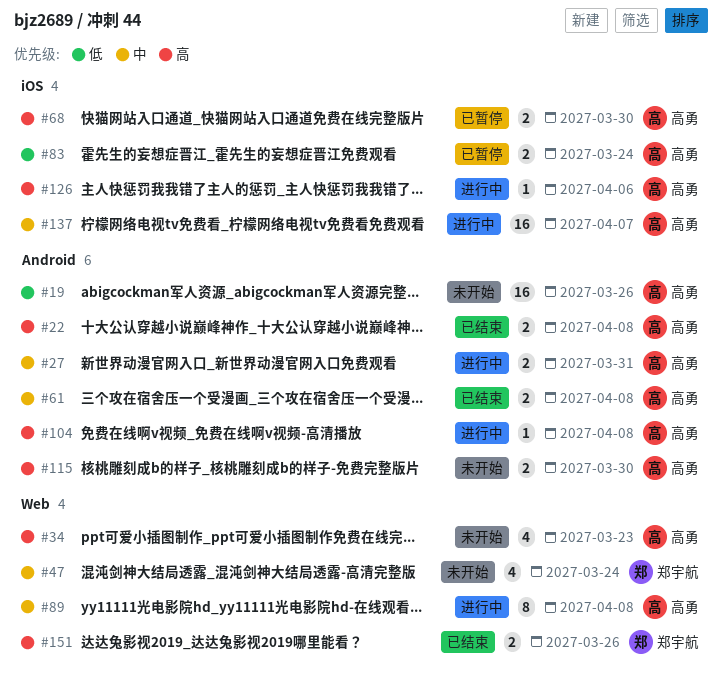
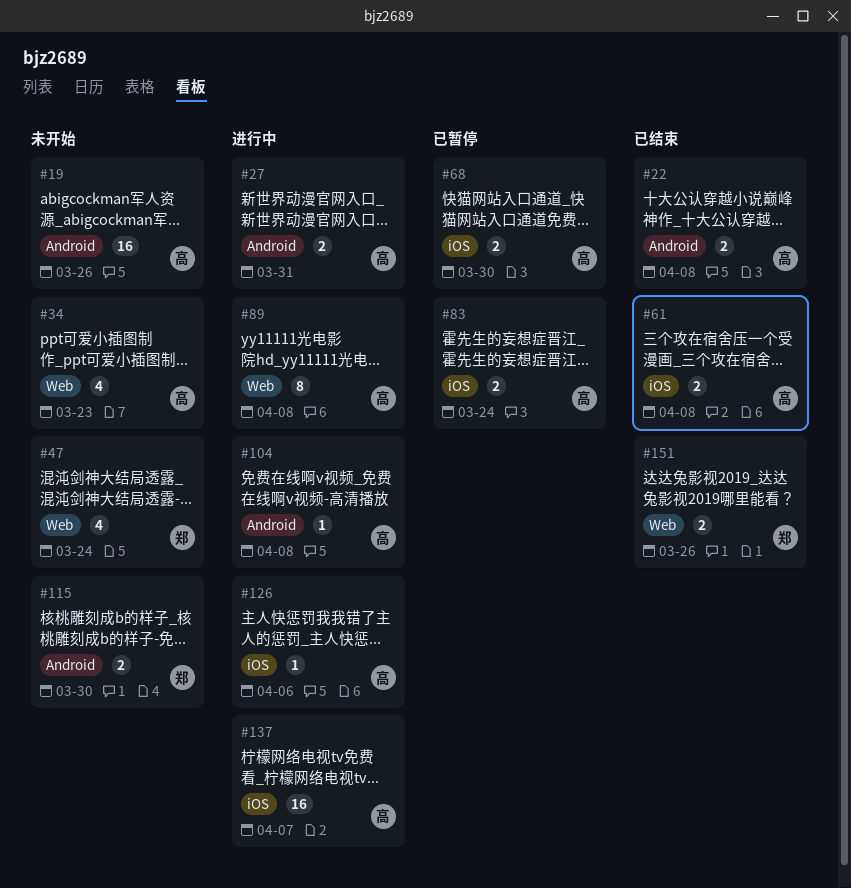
#61, label: Android -> iOS
#115, owner: 高勇 -> 郑宇航

